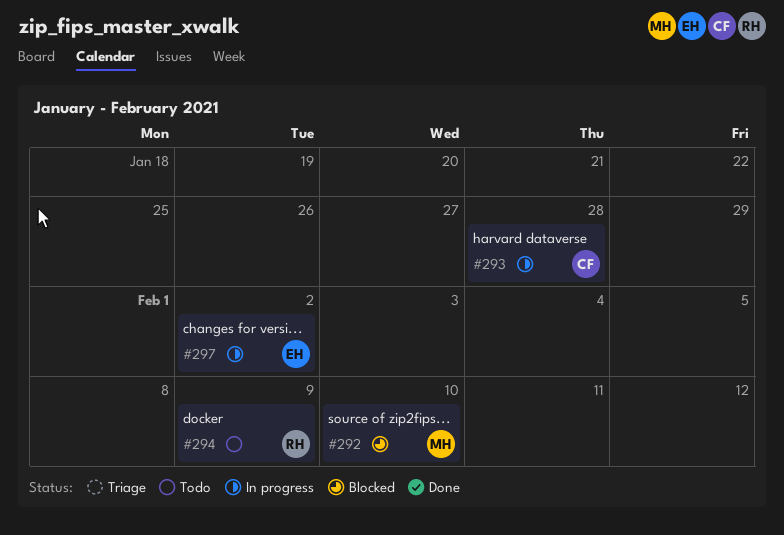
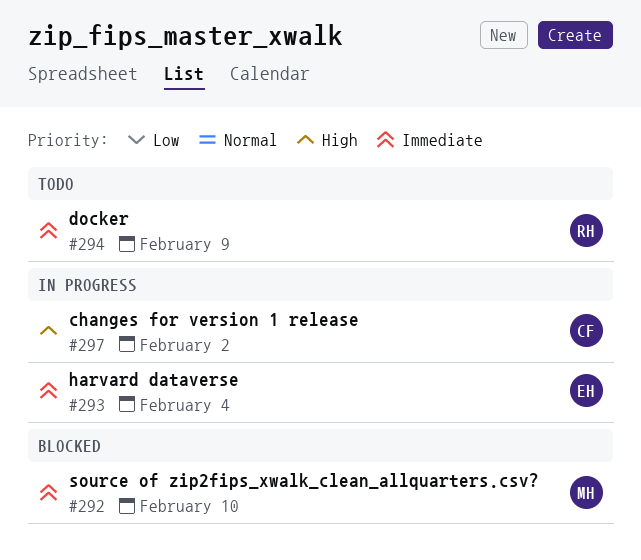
#293, owner: CF -> EH
#293, due: Jan 28 -> Feb 4
#297, owner: EH -> CF

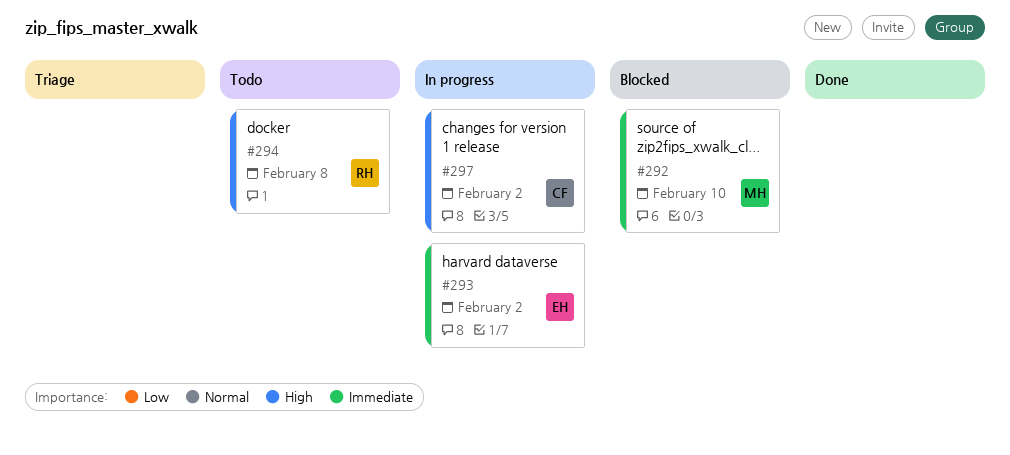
#293, due: Feb 4 -> Feb 2
#294, priority: Immediate -> High
#294, due: Feb 9 -> Feb 8

